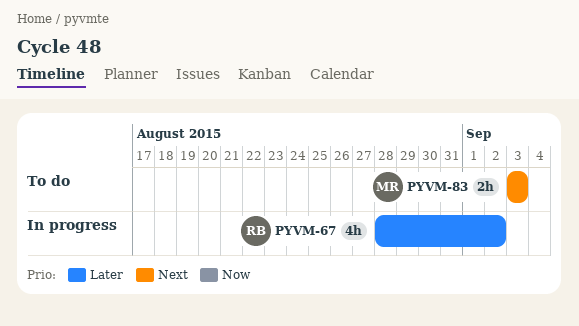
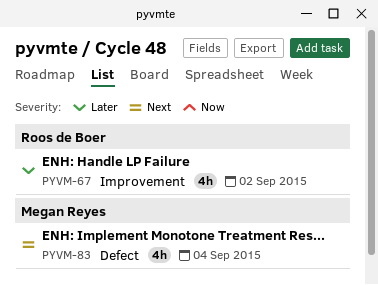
PYVM-83, estimate: 2h -> 4h
PYVM-83, due: Sep 3 -> Sep 4

